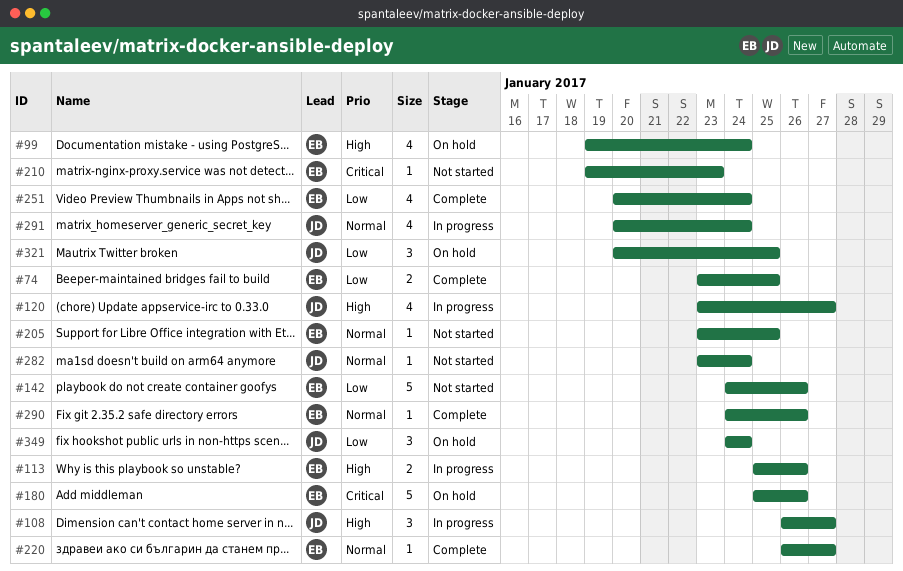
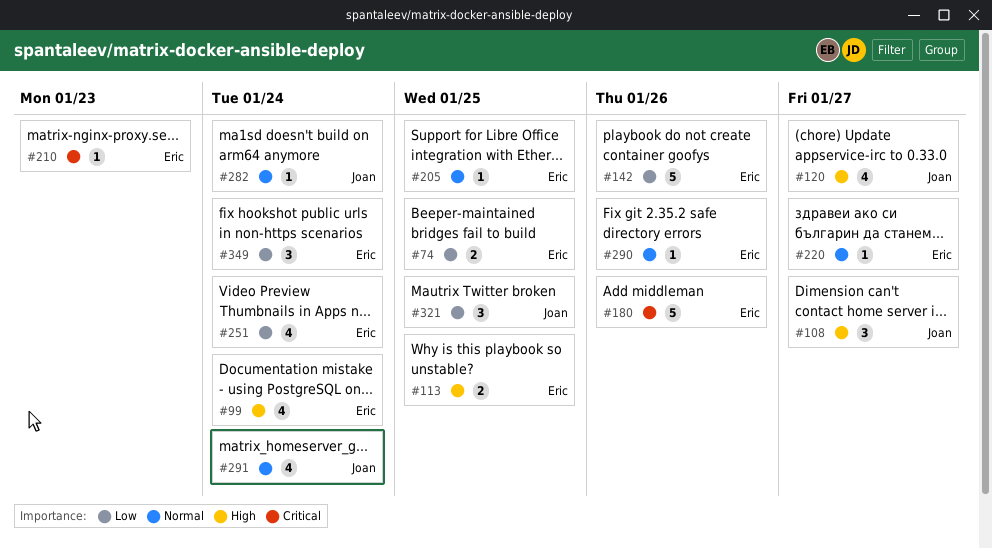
#113, due: Jan 26 -> Jan 25
#349, owner: Joan -> Eric

